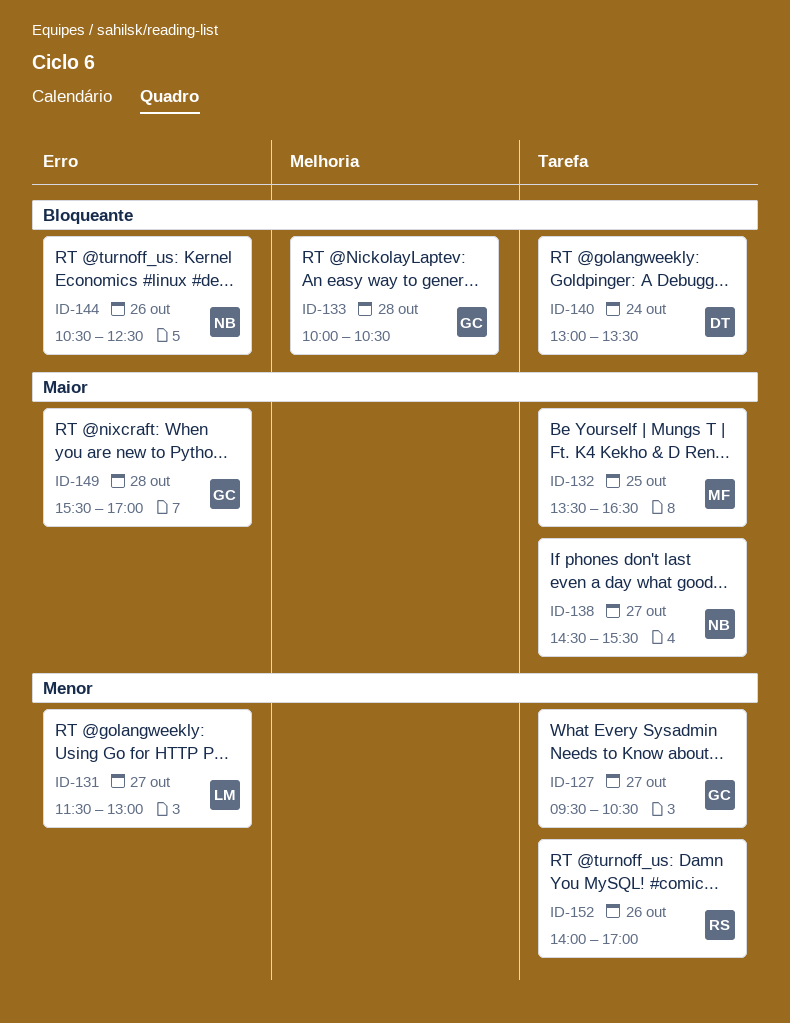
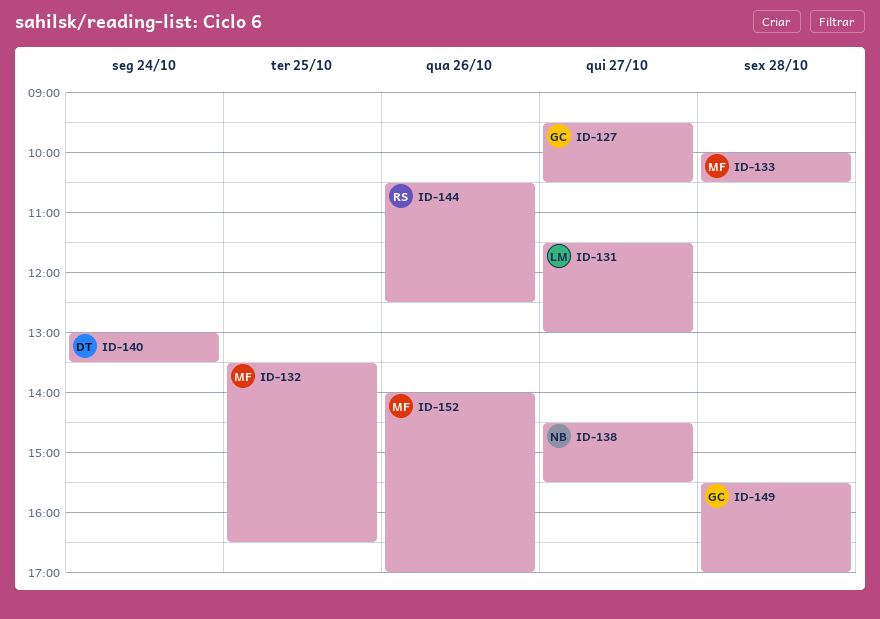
ID-133, owner: GC -> MF
ID-144, owner: NB -> RS
ID-152, owner: RS -> MF

